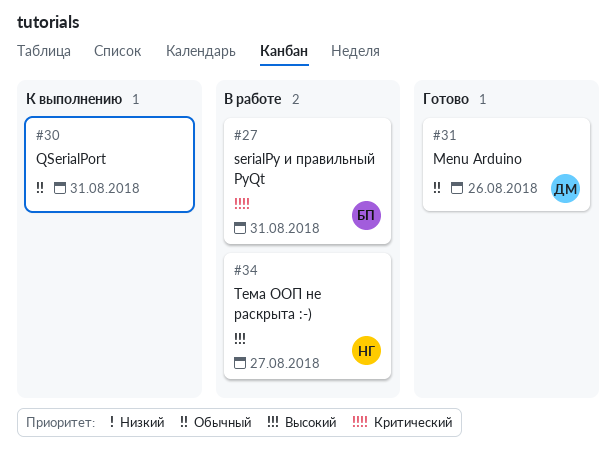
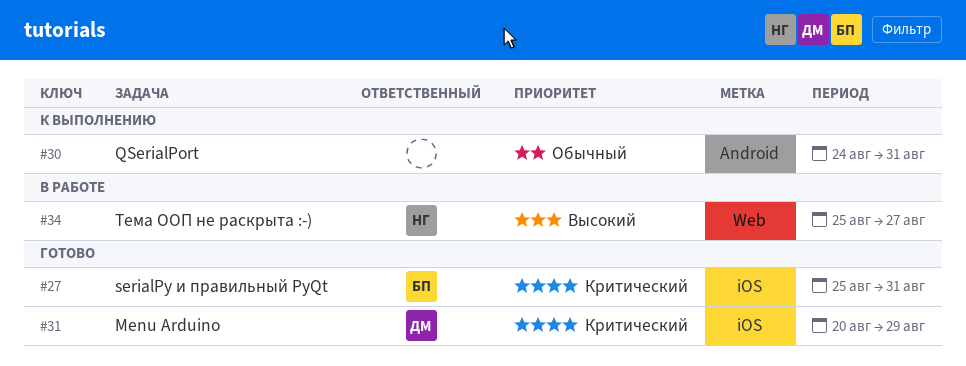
#27, status: В работе -> Готово
#31, priority: Обычный -> Критический
#31, due: Aug 26 -> Aug 29

